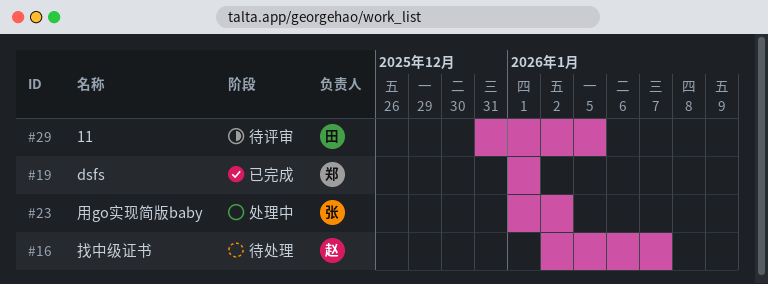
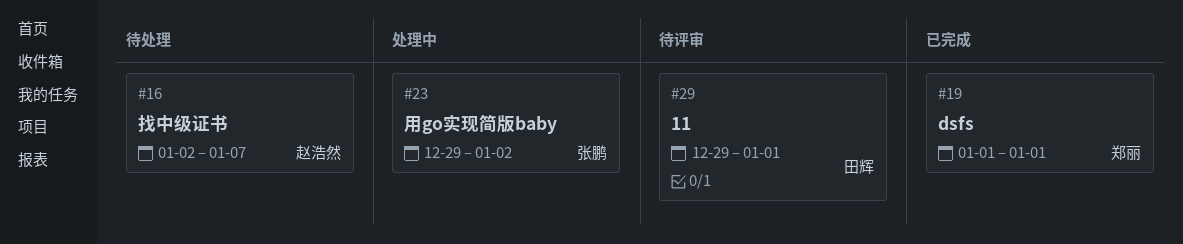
#23, start: Jan 1 -> Dec 29
#29, start: Dec 31 -> Dec 29
#29, due: Jan 5 -> Jan 1

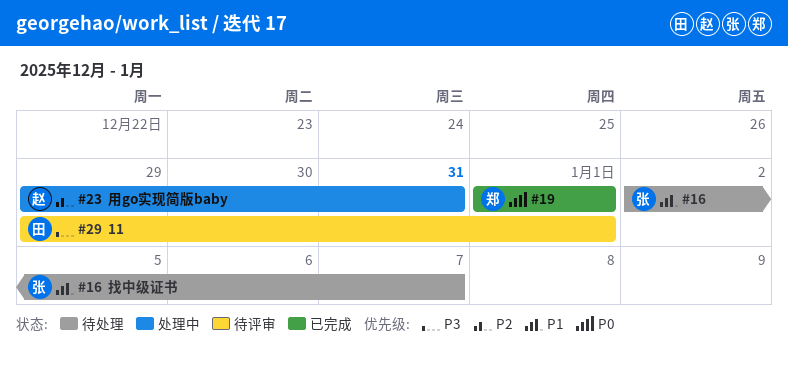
#16, owner: 赵浩然 -> 张鹏
#23, owner: 张鹏 -> 赵浩然
#23, due: Jan 2 -> Dec 31

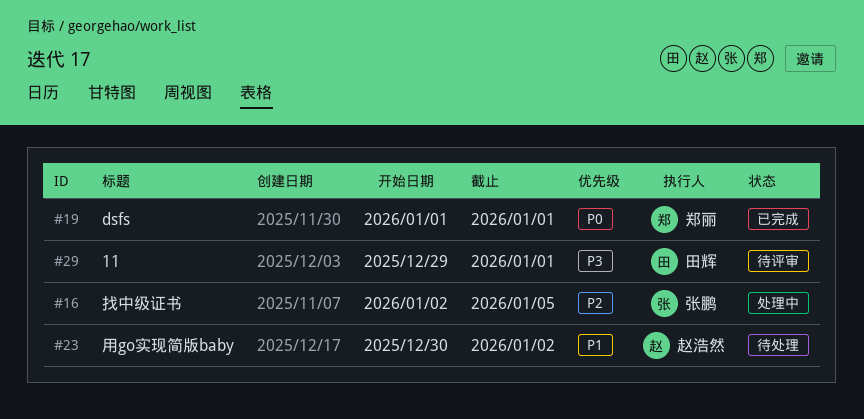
#16, status: 待处理 -> 处理中
#16, priority: P1 -> P2
#16, due: Jan 7 -> Jan 5
#23, status: 处理中 -> 待处理
#23, priority: P2 -> P1
#23, start: Dec 29 -> Dec 30
#23, due: Dec 31 -> Jan 2

